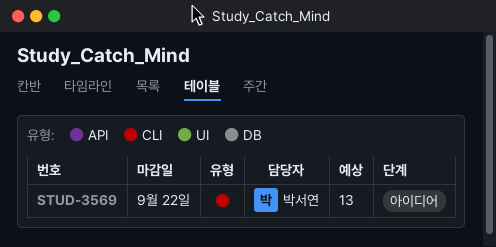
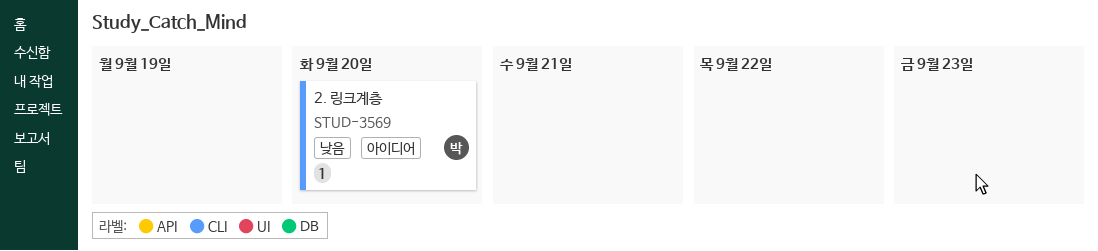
STUD-3569, estimate: 13 -> 1
STUD-3569, due: Sep 22 -> Sep 20

